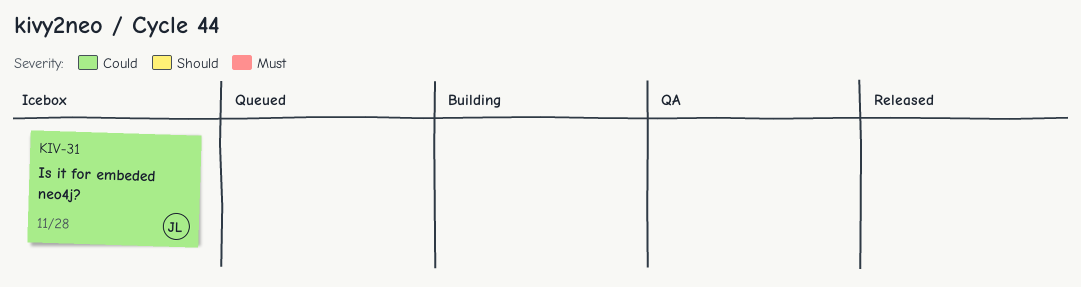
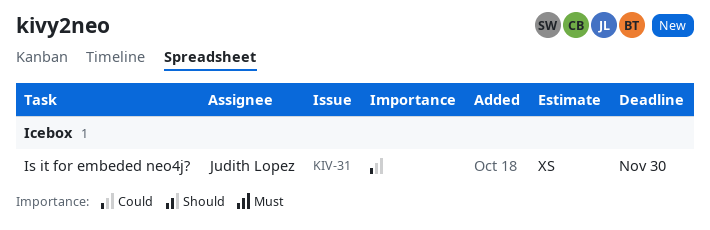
KIV-31, due: Nov 28 -> Nov 30

